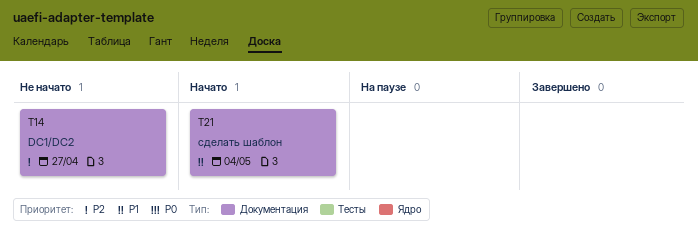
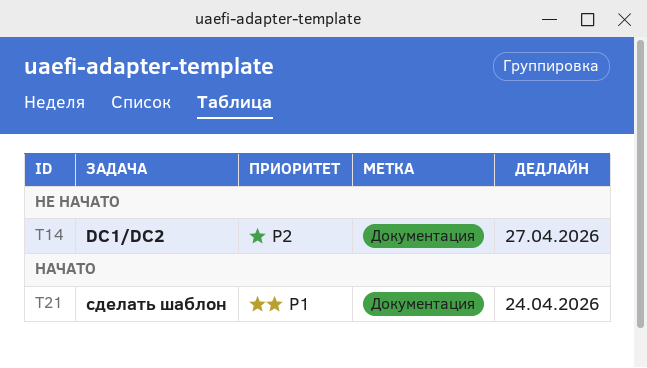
T21, due: May 4 -> Apr 24

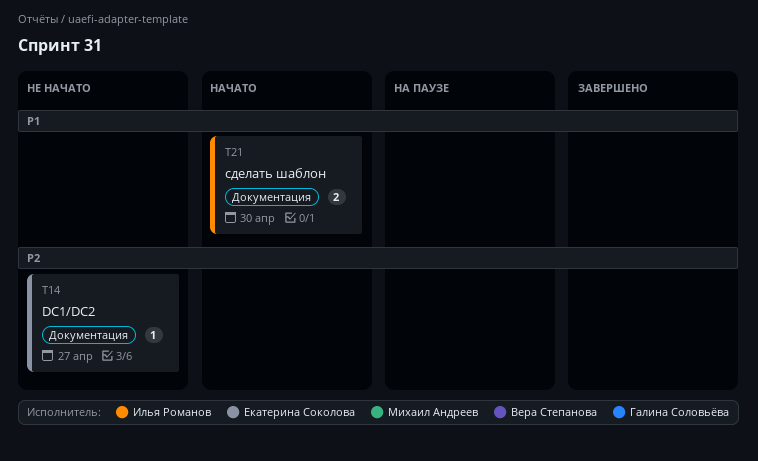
T21, due: Apr 24 -> Apr 30

